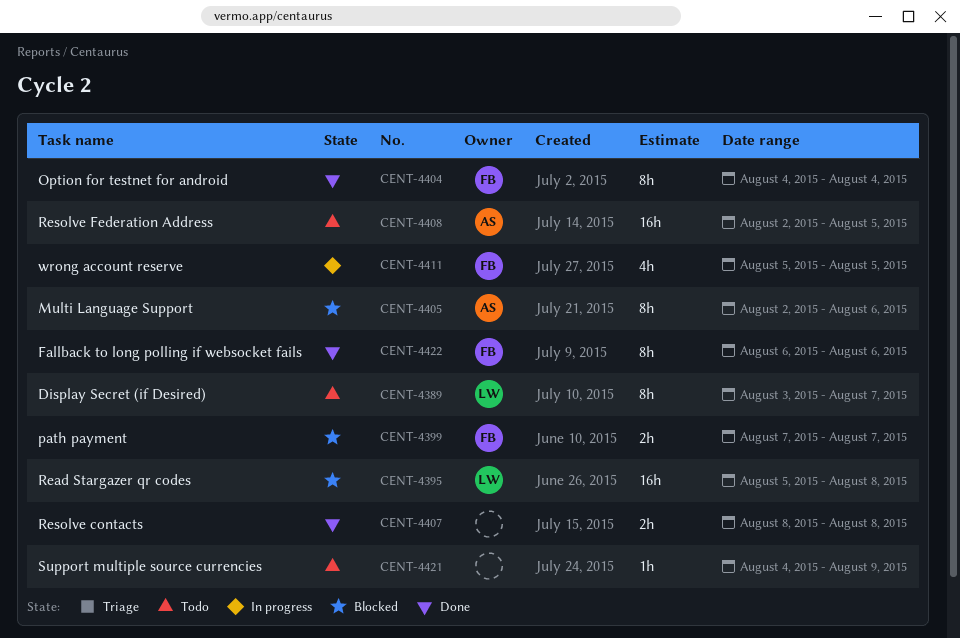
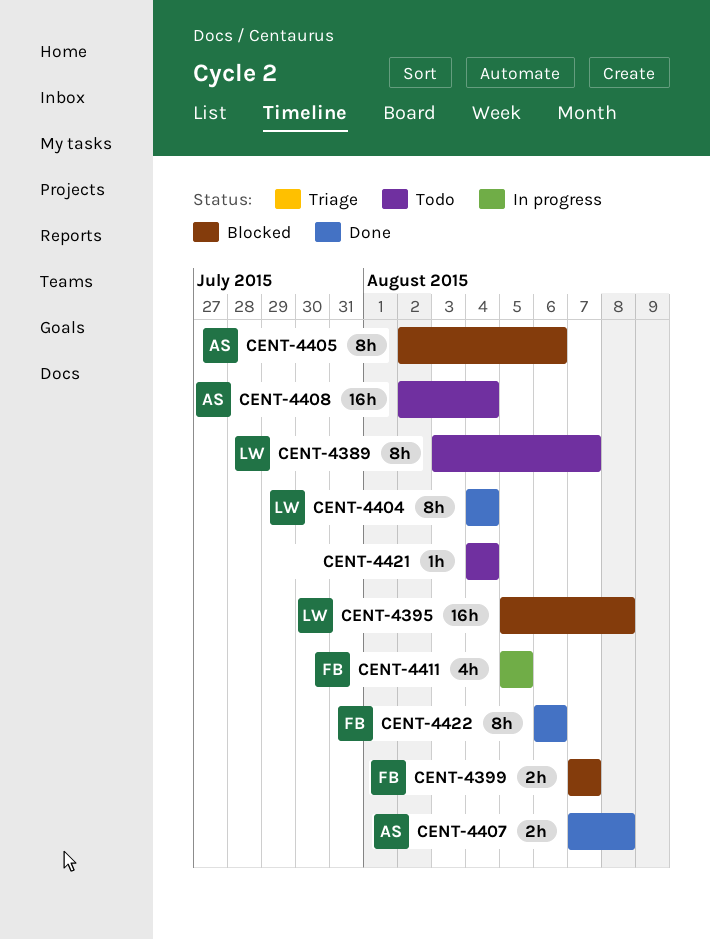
CENT-4404, owner: FB -> LW
CENT-4407, owner: none -> AS
CENT-4407, start: Aug 8 -> Aug 7
CENT-4408, due: Aug 5 -> Aug 4
CENT-4421, due: Aug 9 -> Aug 4

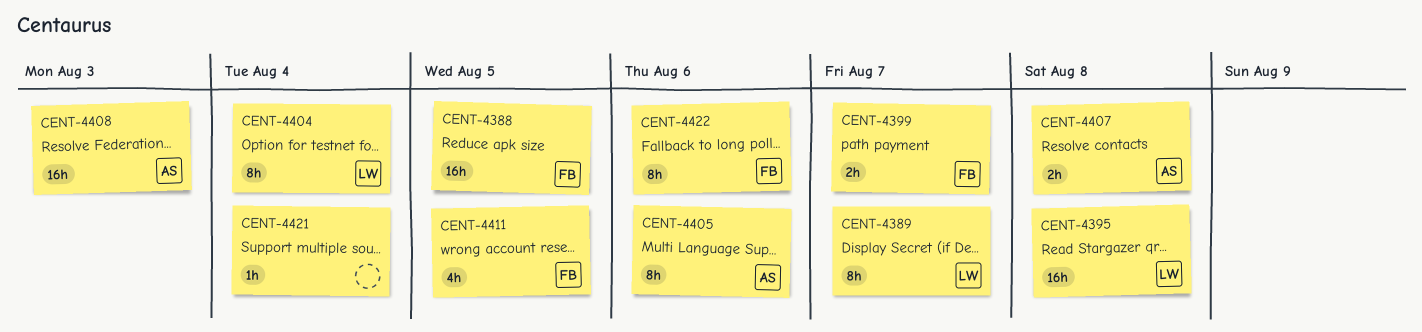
CENT-4388: none -> present
CENT-4408, due: Aug 4 -> Aug 3

